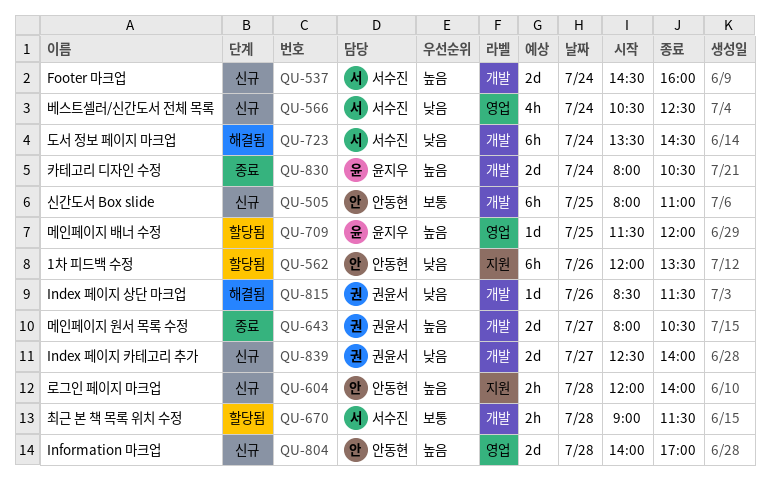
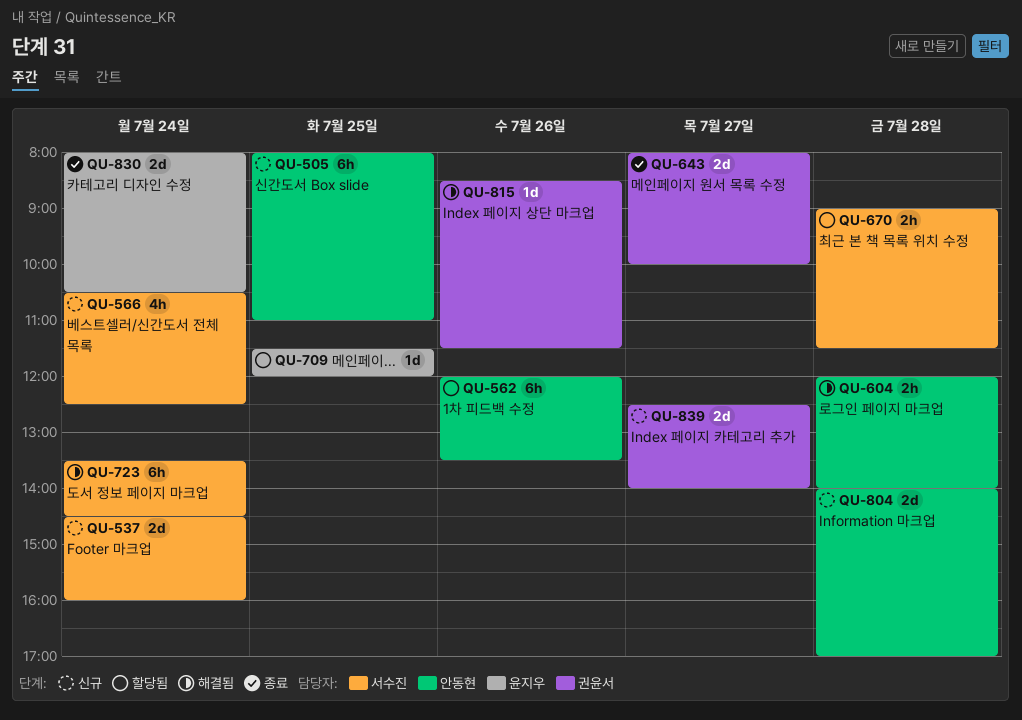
QU-604, status: 신규 -> 해결됨
QU-643, ends: 10:30 -> 10:00

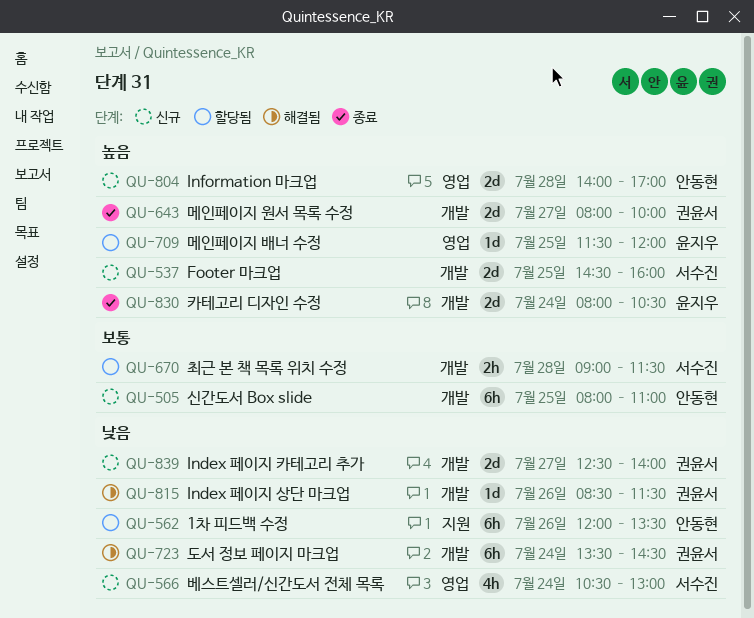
QU-537, day: Jul 24 -> Jul 25
QU-566, ends: 12:30 -> 13:00
QU-604: present -> none
QU-723, owner: 서수진 -> 권윤서

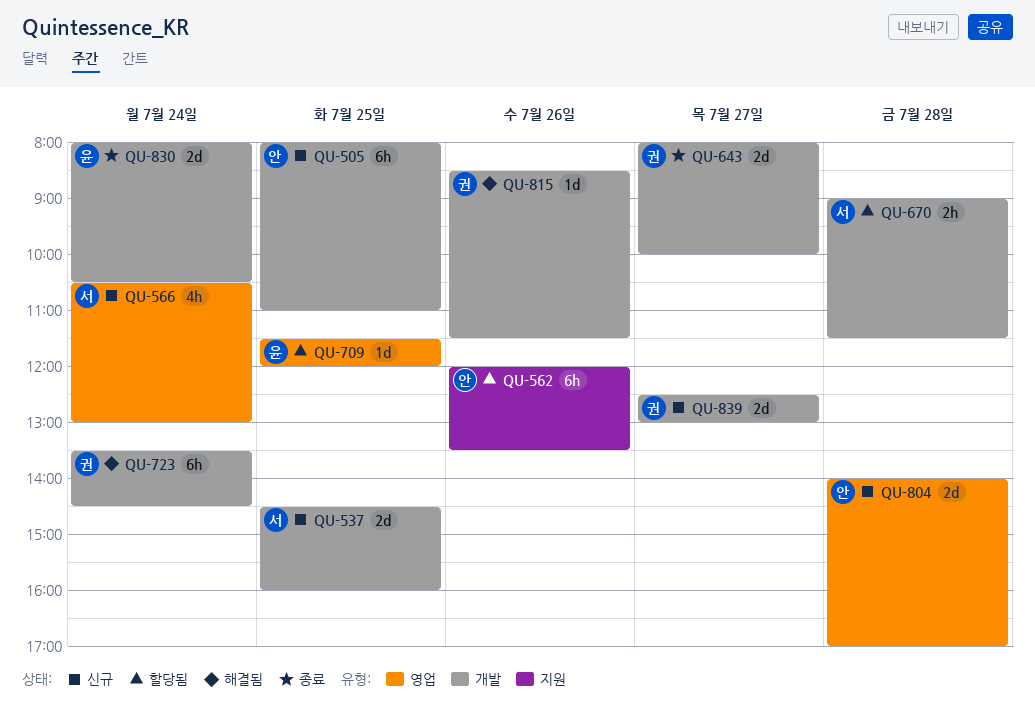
QU-839, ends: 14:00 -> 13:00

